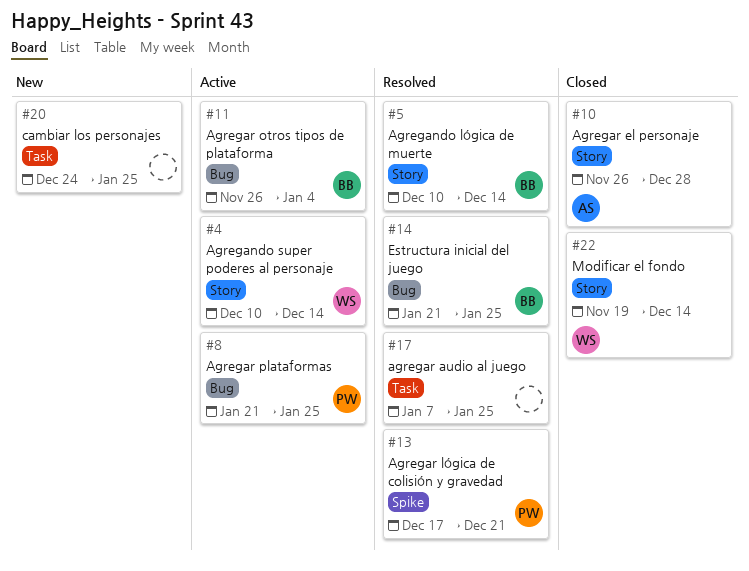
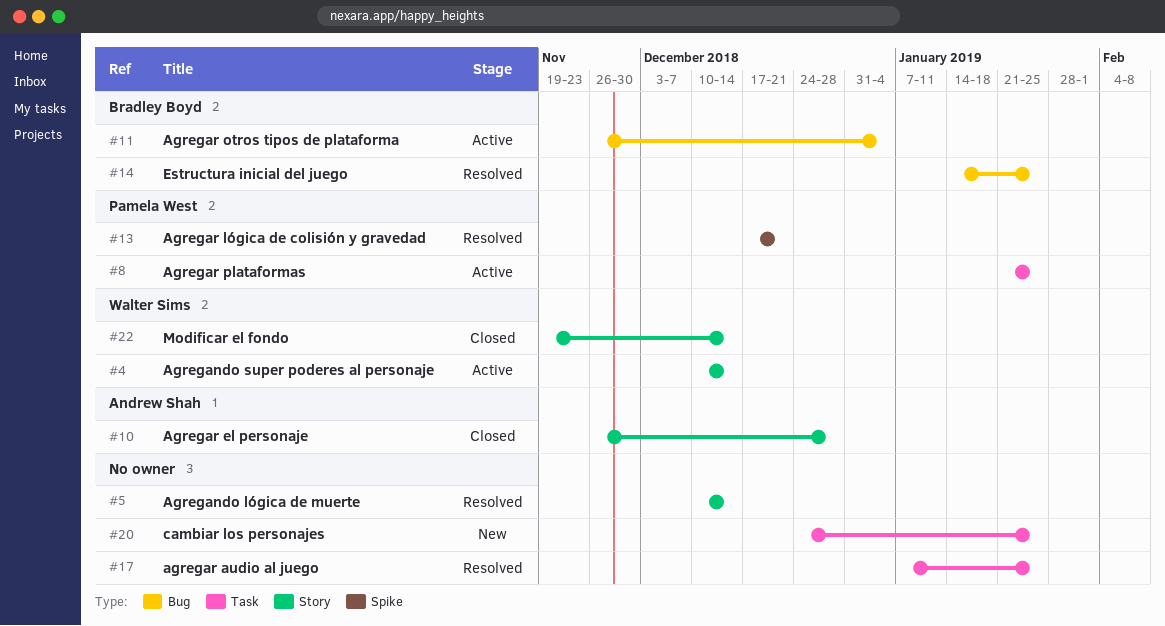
#5, owner: Bradley Boyd -> none
#8, label: Bug -> Task
#14, start: Jan 21 -> Jan 14

